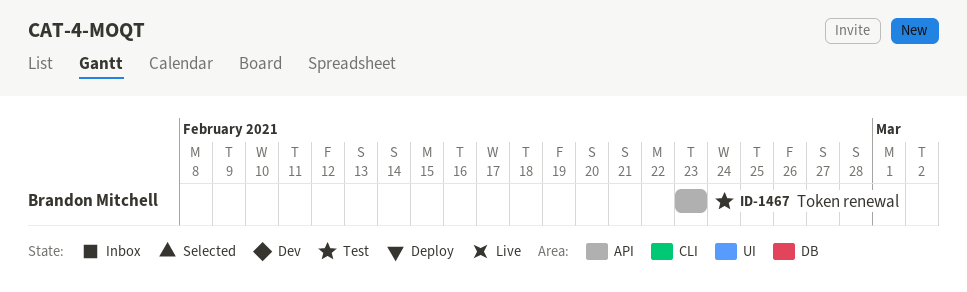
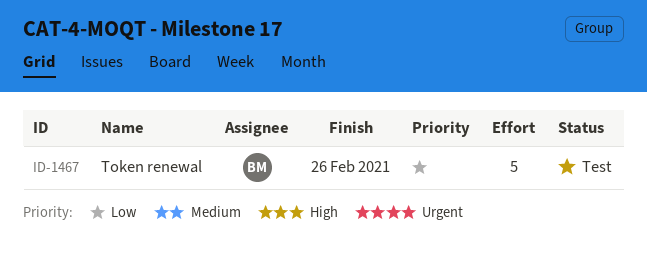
ID-1467, due: Feb 23 -> Feb 26

